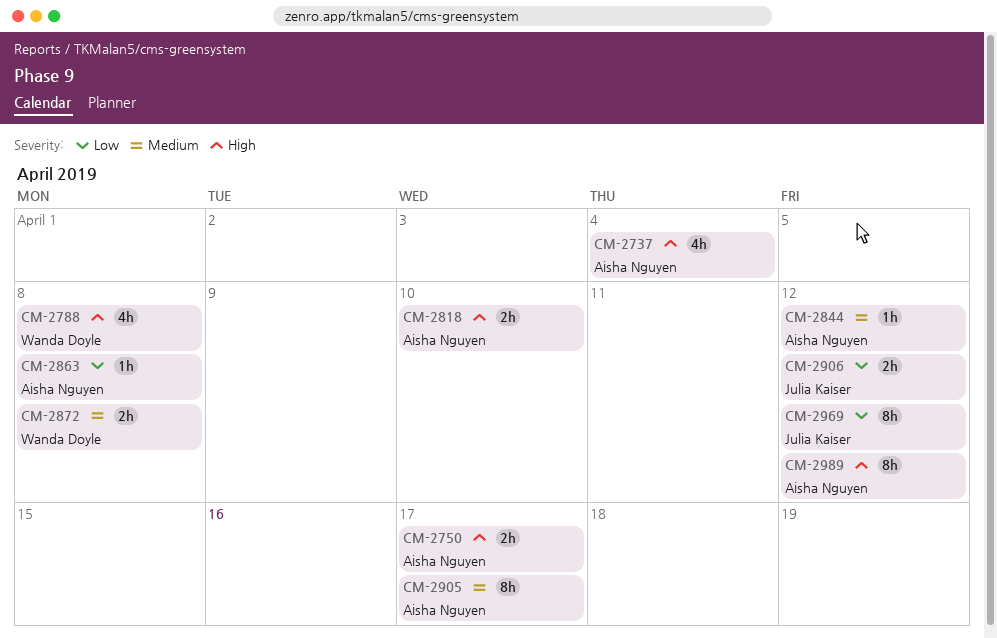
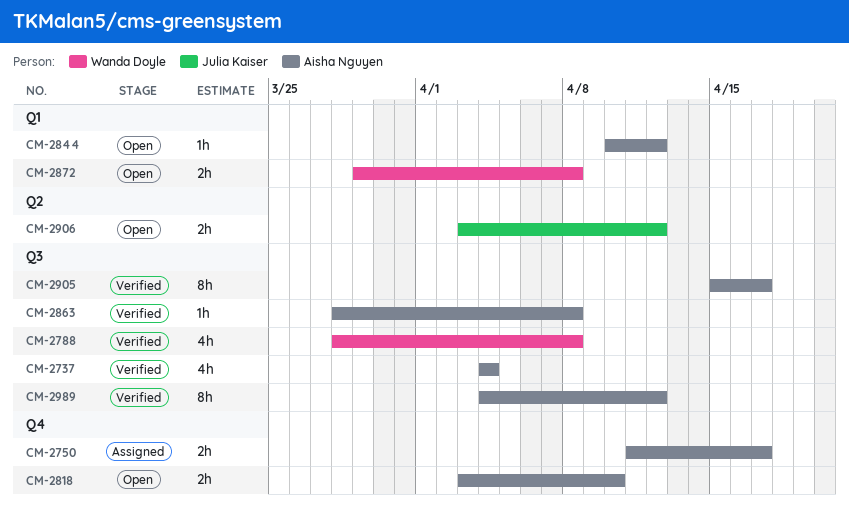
CM-2969: present -> none

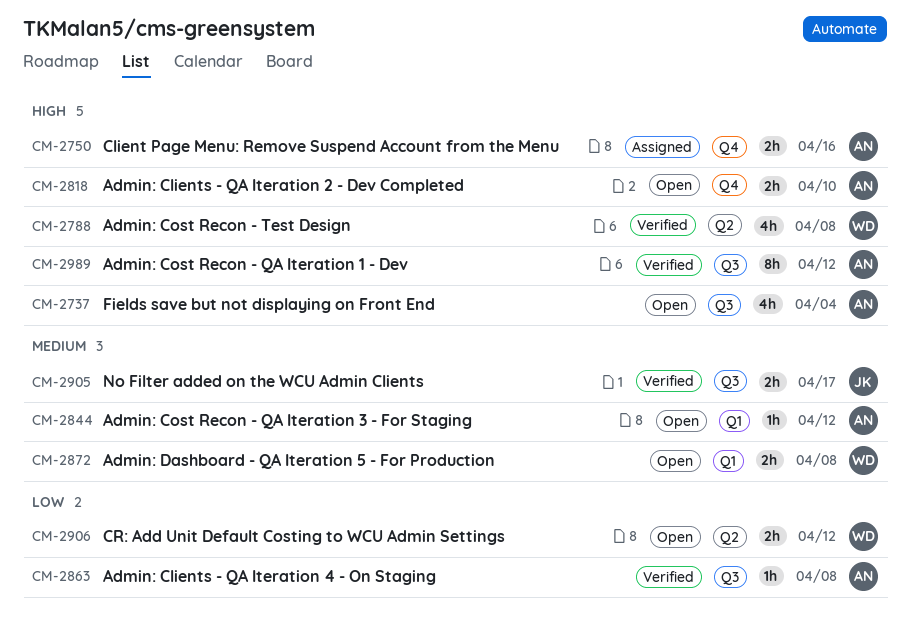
CM-2737, status: Verified -> Open
CM-2750, due: Apr 17 -> Apr 16
CM-2788, label: Q3 -> Q2
CM-2905, owner: Aisha Nguyen -> Julia Kaiser
CM-2905, estimate: 8h -> 2h
CM-2906, owner: Julia Kaiser -> Wanda Doyle

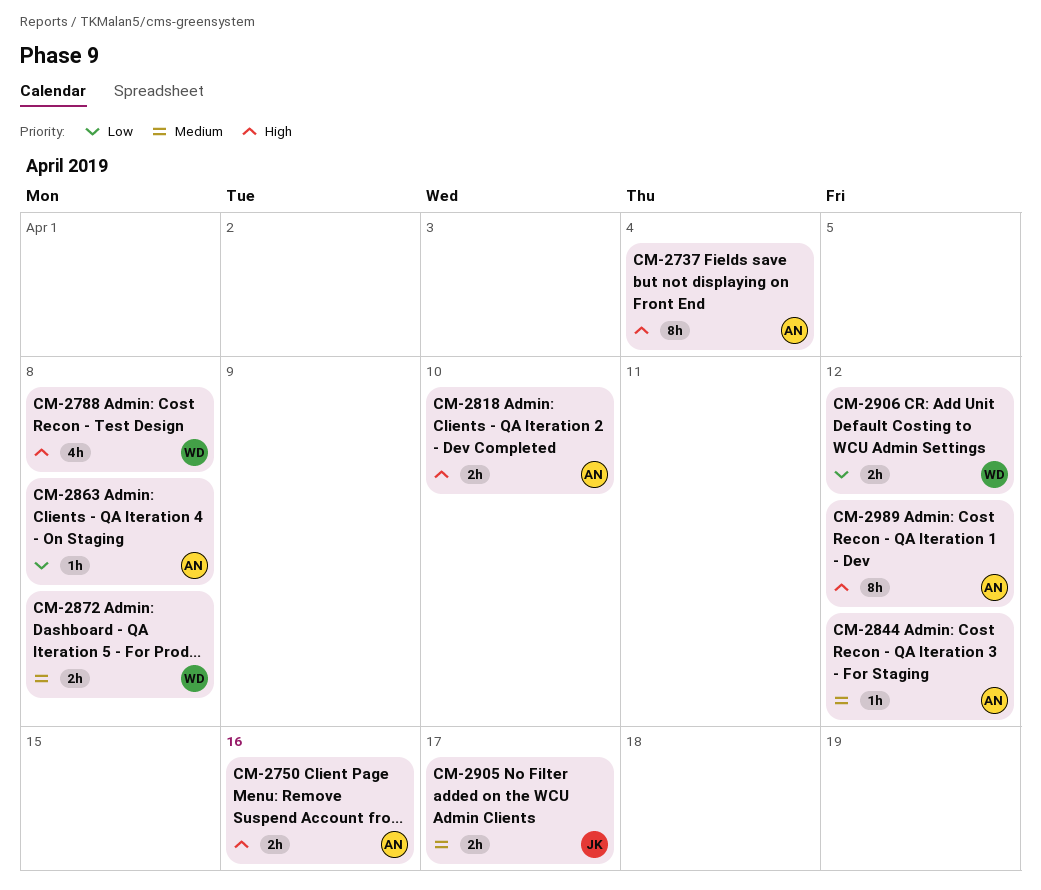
CM-2737, estimate: 4h -> 8h

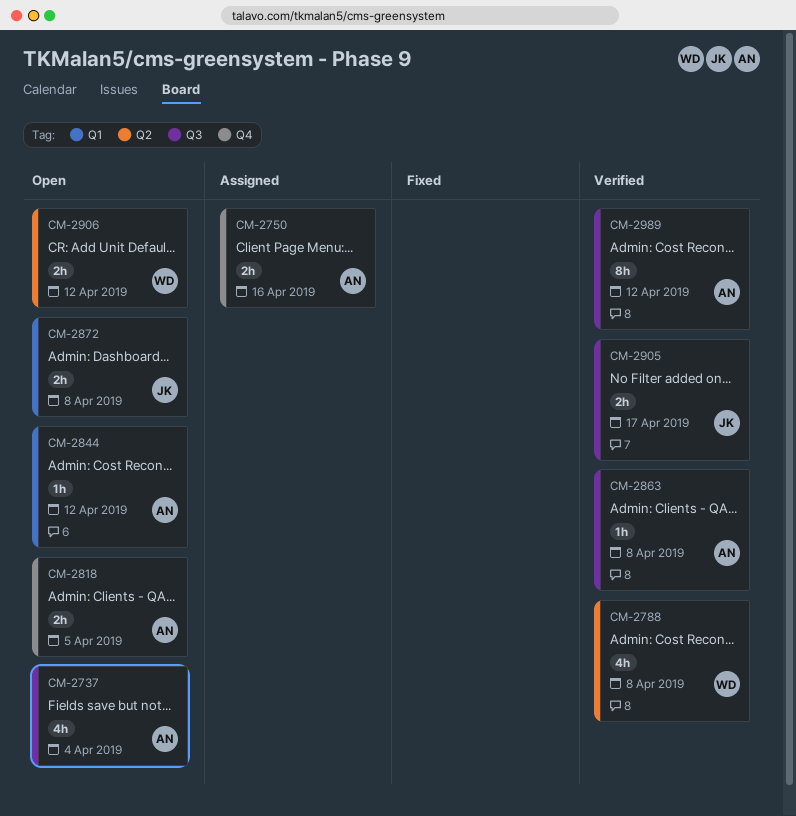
CM-2737, estimate: 8h -> 4h
CM-2818, due: Apr 10 -> Apr 5
CM-2872, owner: WD -> JK

